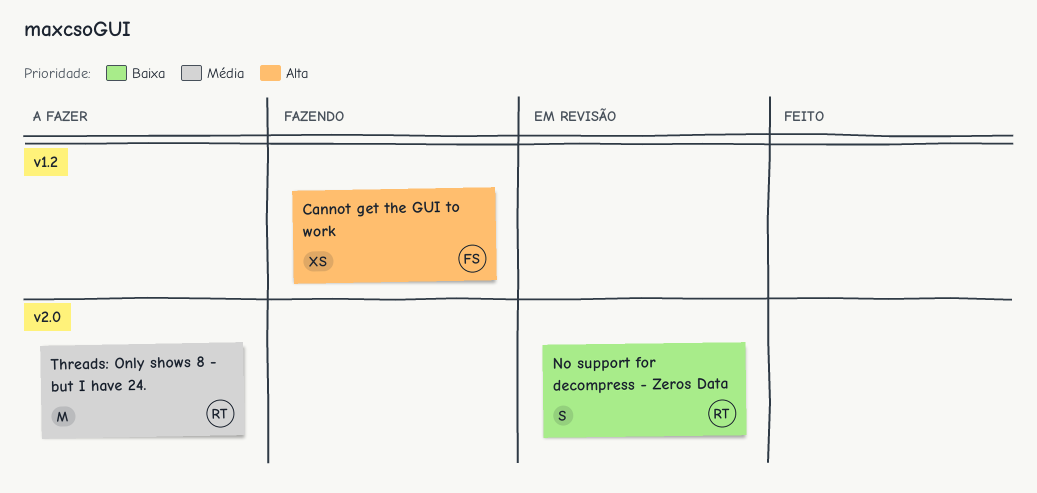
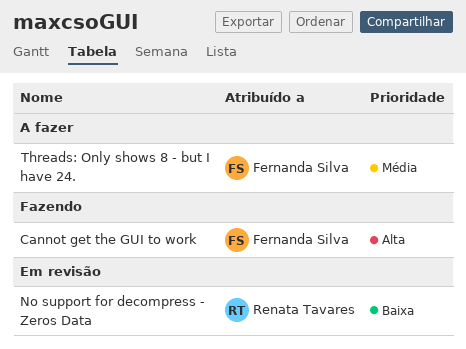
Threads: Only shows 8 - but I have 24., owner: Renata Tavares -> Fernanda Silva

